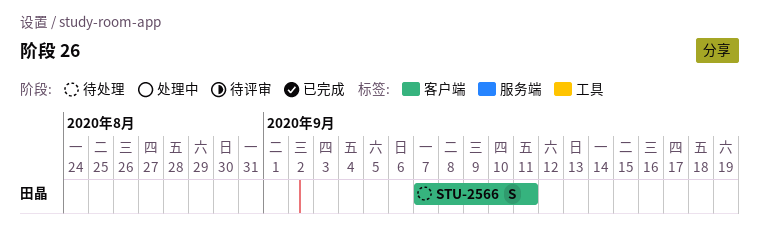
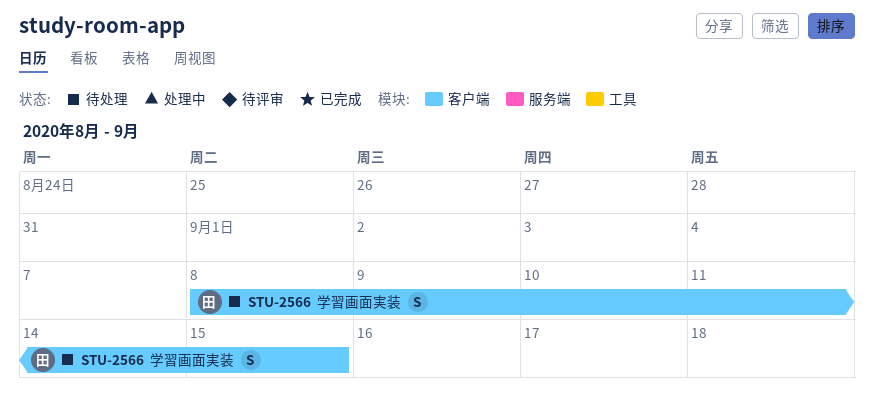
STU-2566, start: Sep 7 -> Sep 8
STU-2566, due: Sep 11 -> Sep 15

